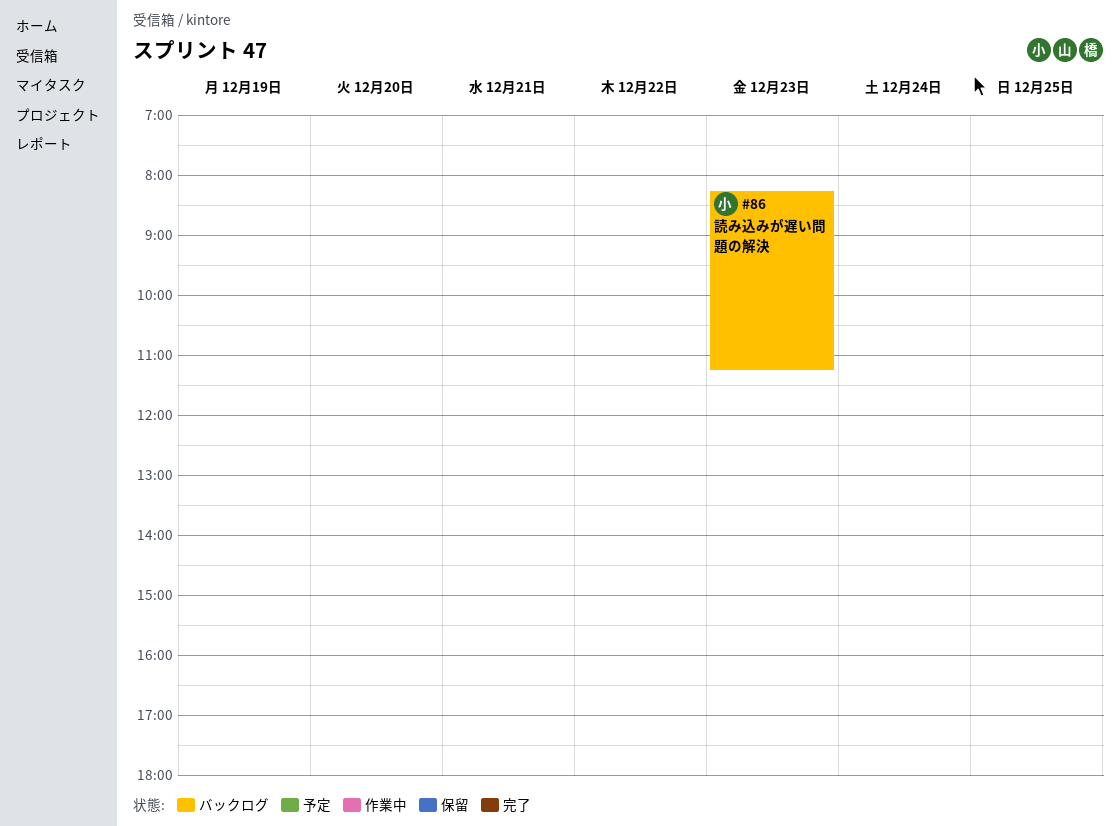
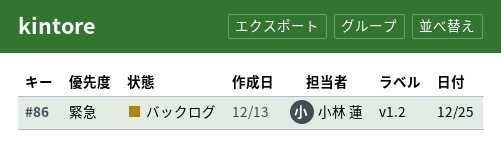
#86, day: Dec 23 -> Dec 25

